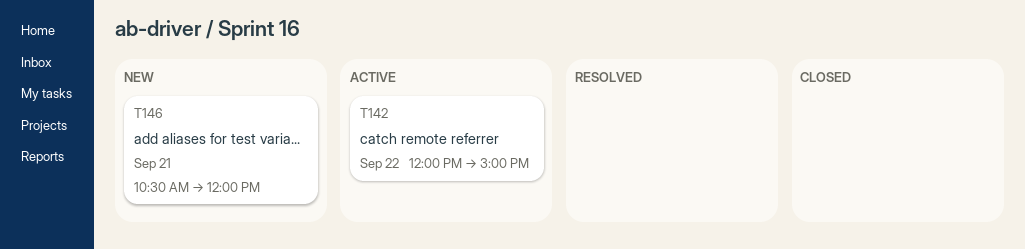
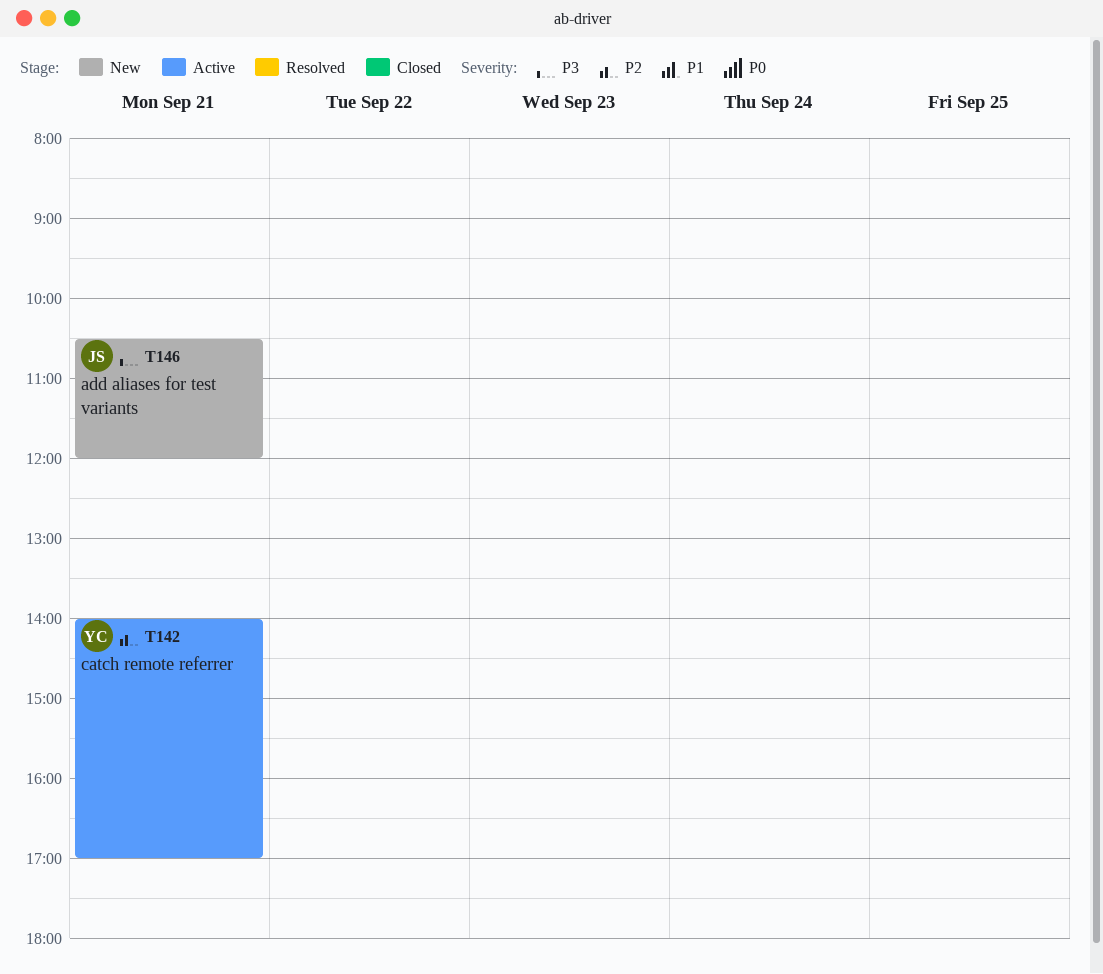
T142, day: Sep 22 -> Sep 21
T142, begins: 12:00 -> 14:00
T142, ends: 15:00 -> 17:00

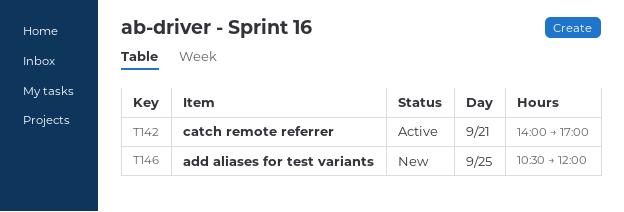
T146, day: Sep 21 -> Sep 25

